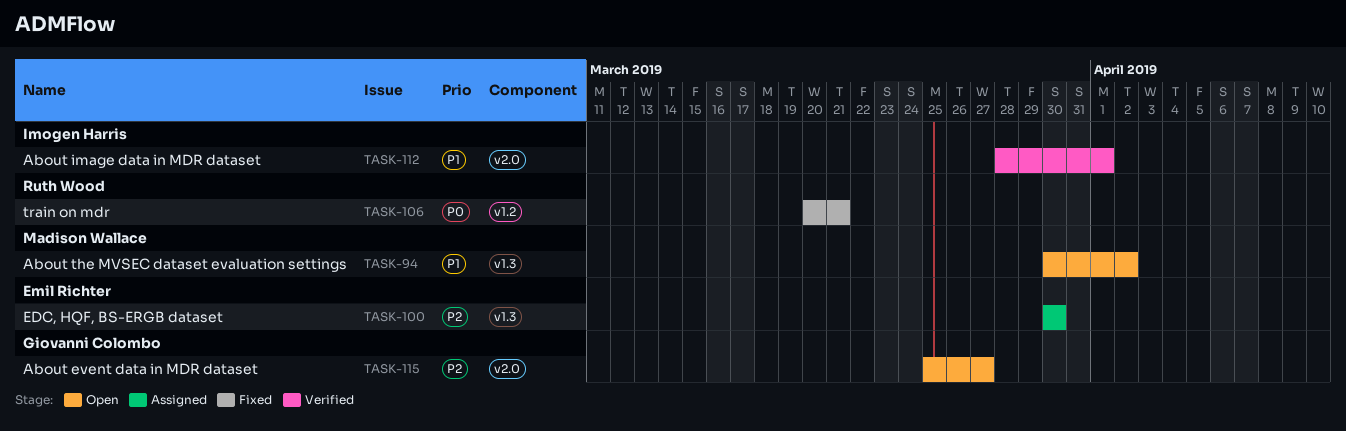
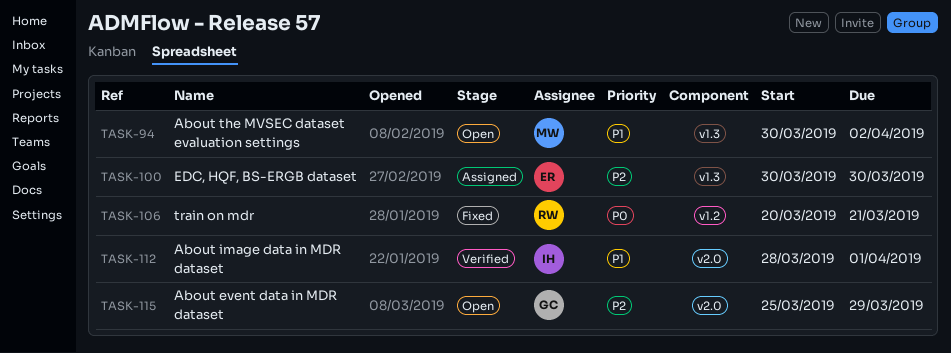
TASK-115, due: Mar 27 -> Mar 29

